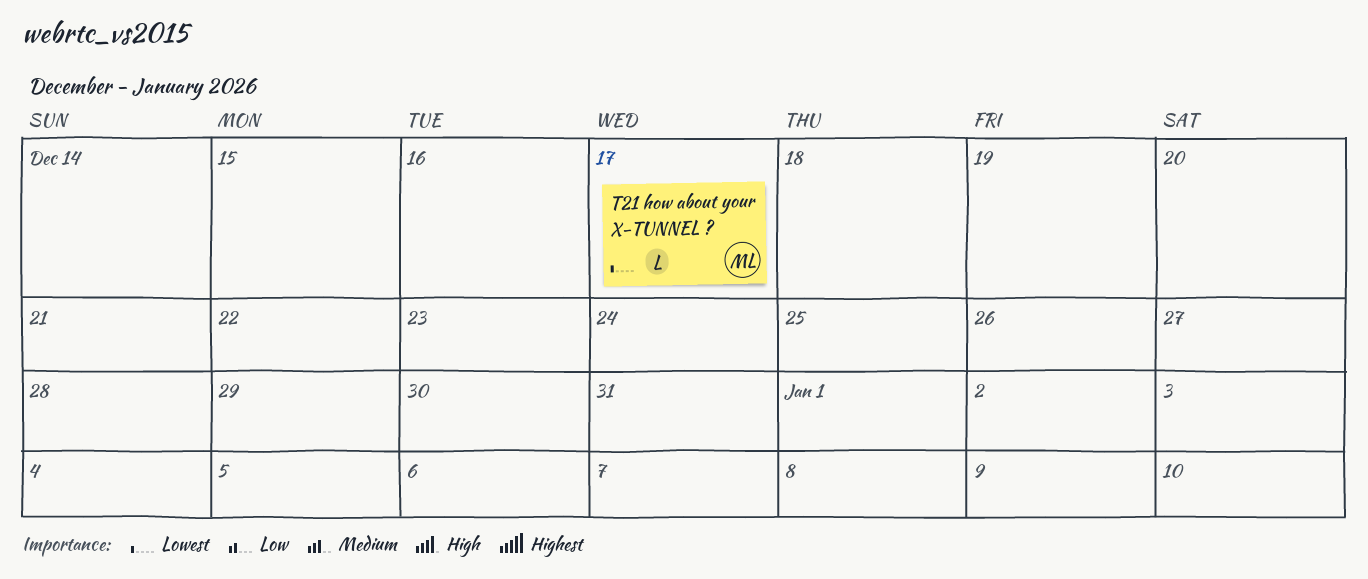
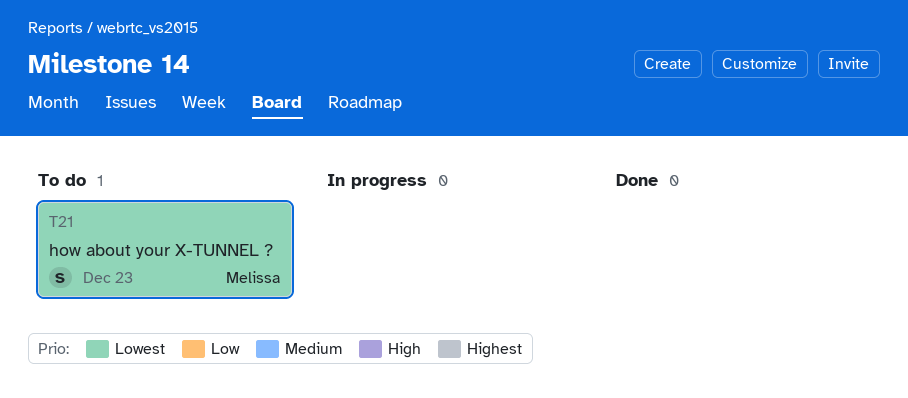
T21, estimate: L -> S
T21, due: Dec 17 -> Dec 23

